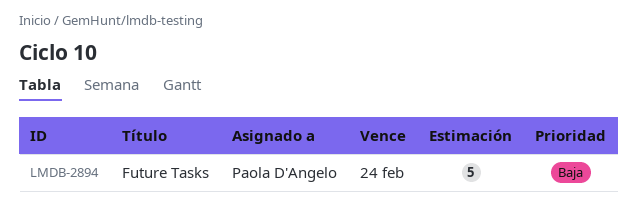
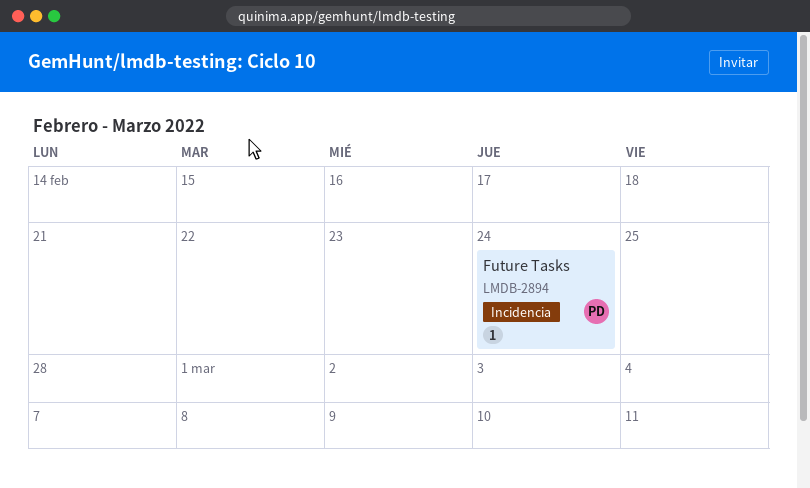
LMDB-2894, estimate: 5 -> 1

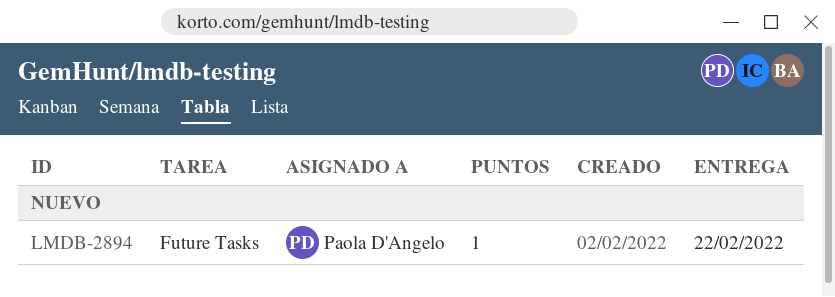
LMDB-2894, due: Feb 24 -> Feb 22

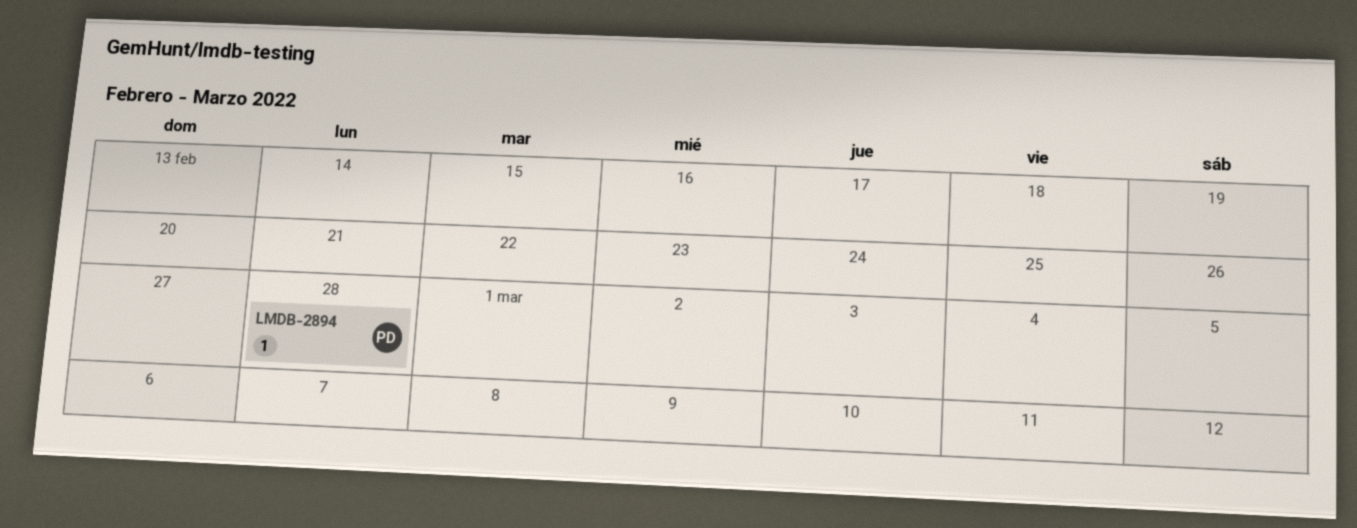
LMDB-2894, due: Feb 22 -> Feb 28

